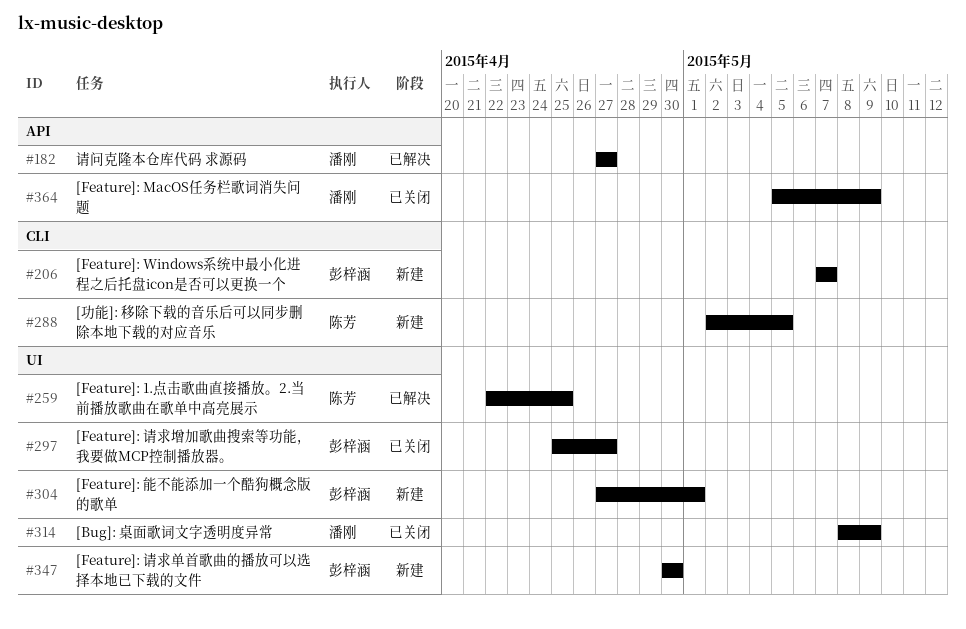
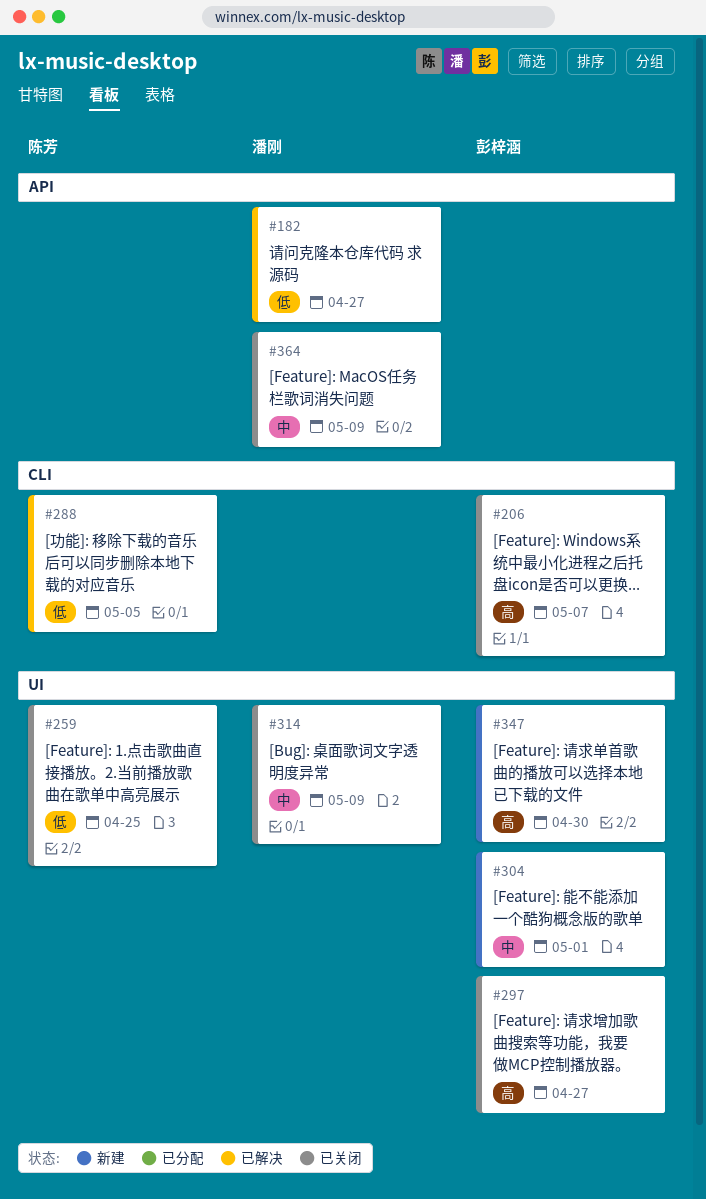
#206, status: 新建 -> 已关闭
#259, status: 已解决 -> 已关闭
#288, status: 新建 -> 已解决

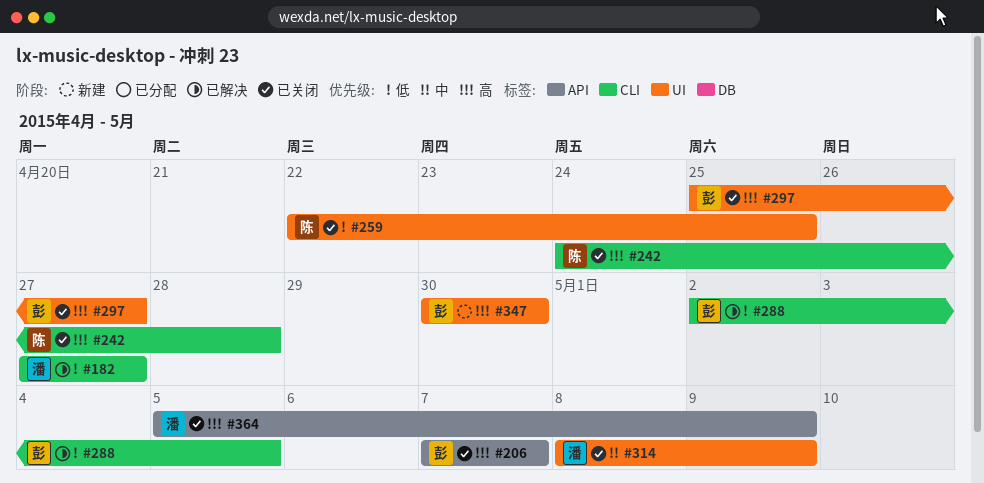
#182, label: API -> CLI
#206, label: CLI -> API
#242: none -> present
#288, owner: 陈芳 -> 彭梓涵
#304: present -> none
#364, priority: 中 -> 高

